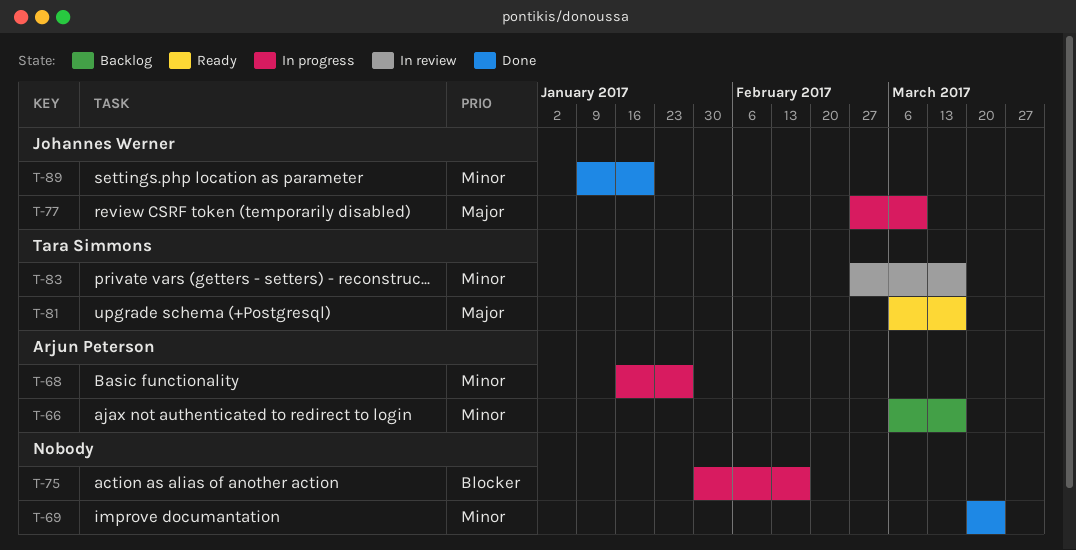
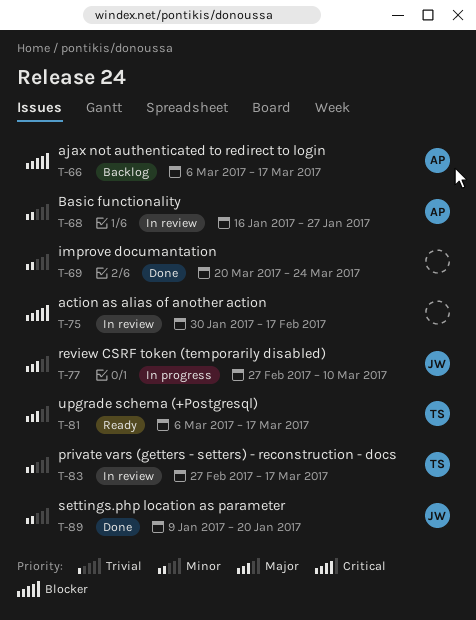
T-66, priority: Minor -> Blocker
T-68, status: In progress -> In review
T-75, status: In progress -> In review

